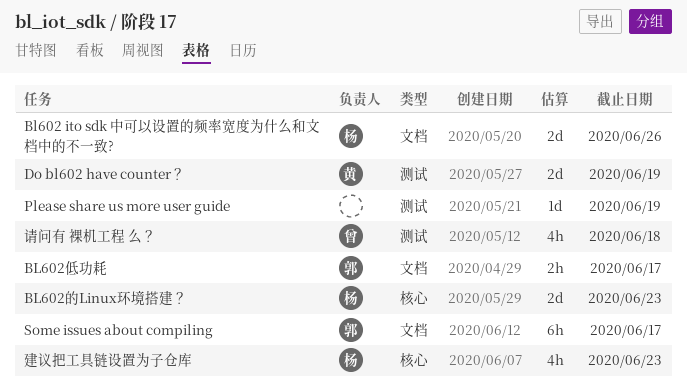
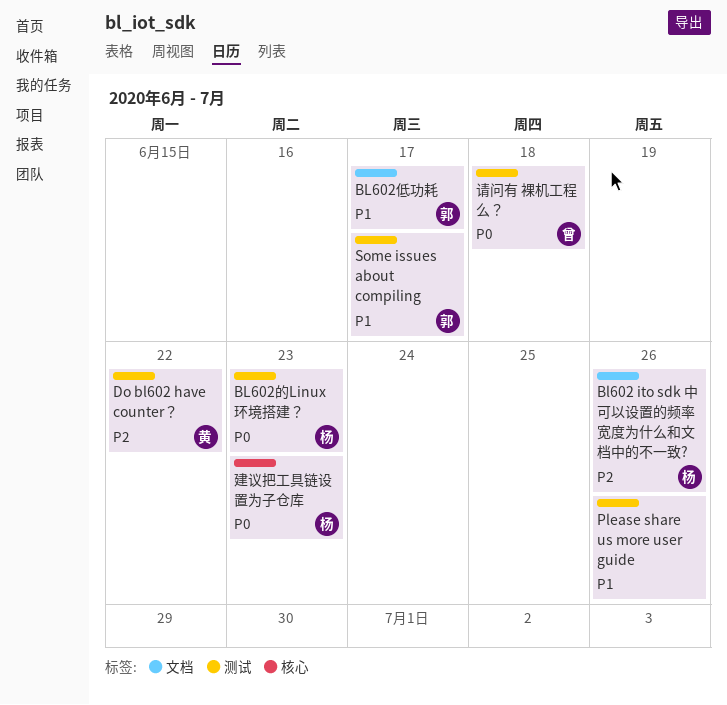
BL602的Linux环境搭建？, label: 核心 -> 测试
Do bl602 have counter？, due: Jun 19 -> Jun 22
Please share us more user guide, due: Jun 19 -> Jun 26
Some issues about compiling, label: 文档 -> 测试

